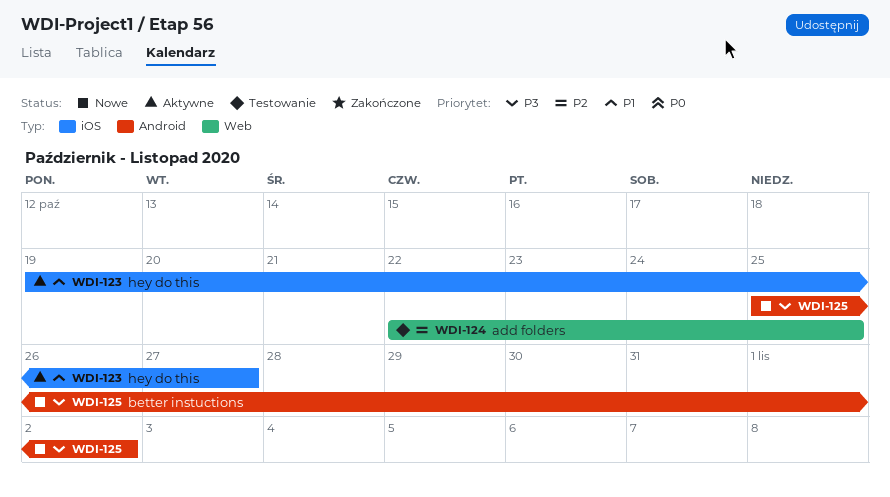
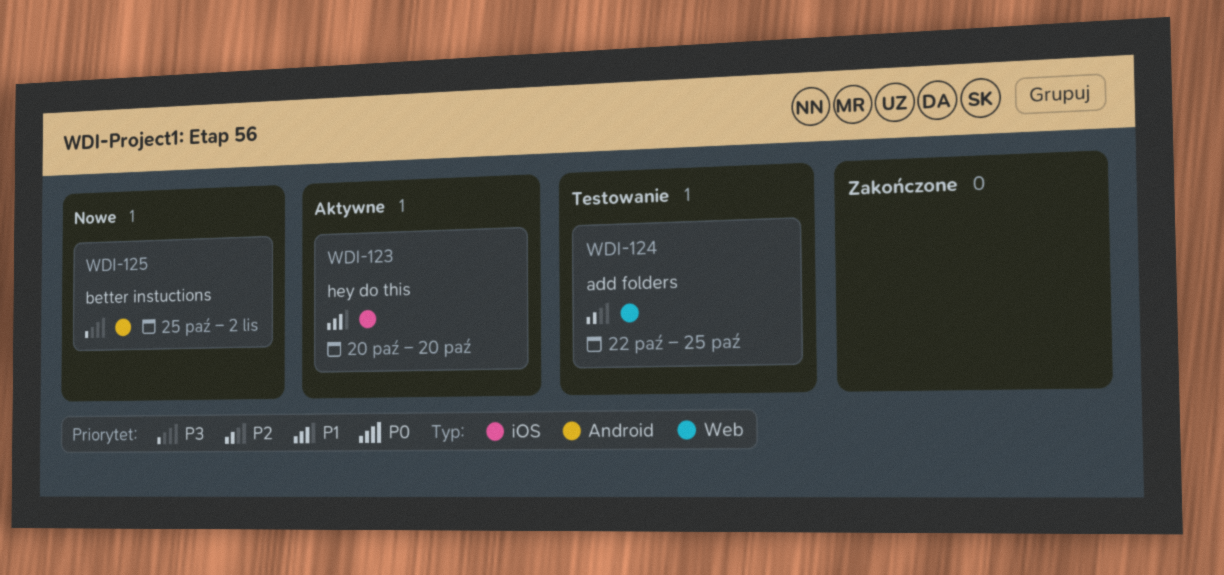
WDI-123, start: Oct 19 -> Oct 20
WDI-123, due: Oct 27 -> Oct 20

